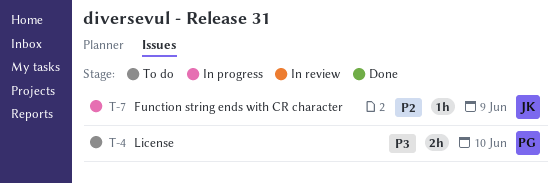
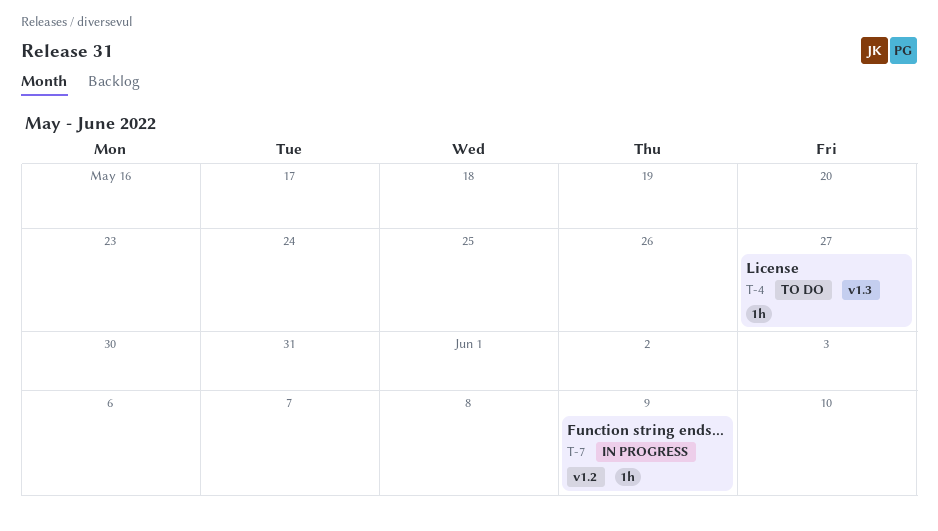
T-4, estimate: 2h -> 1h
T-4, due: Jun 10 -> May 27

